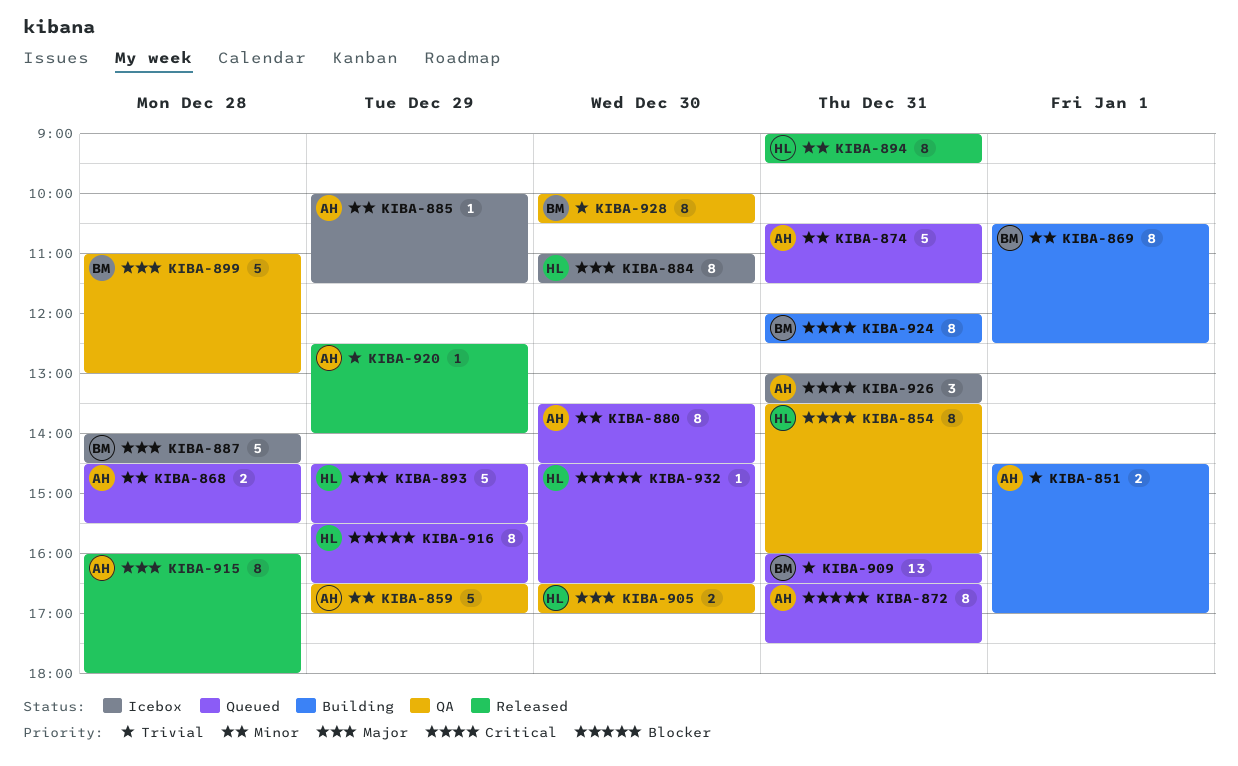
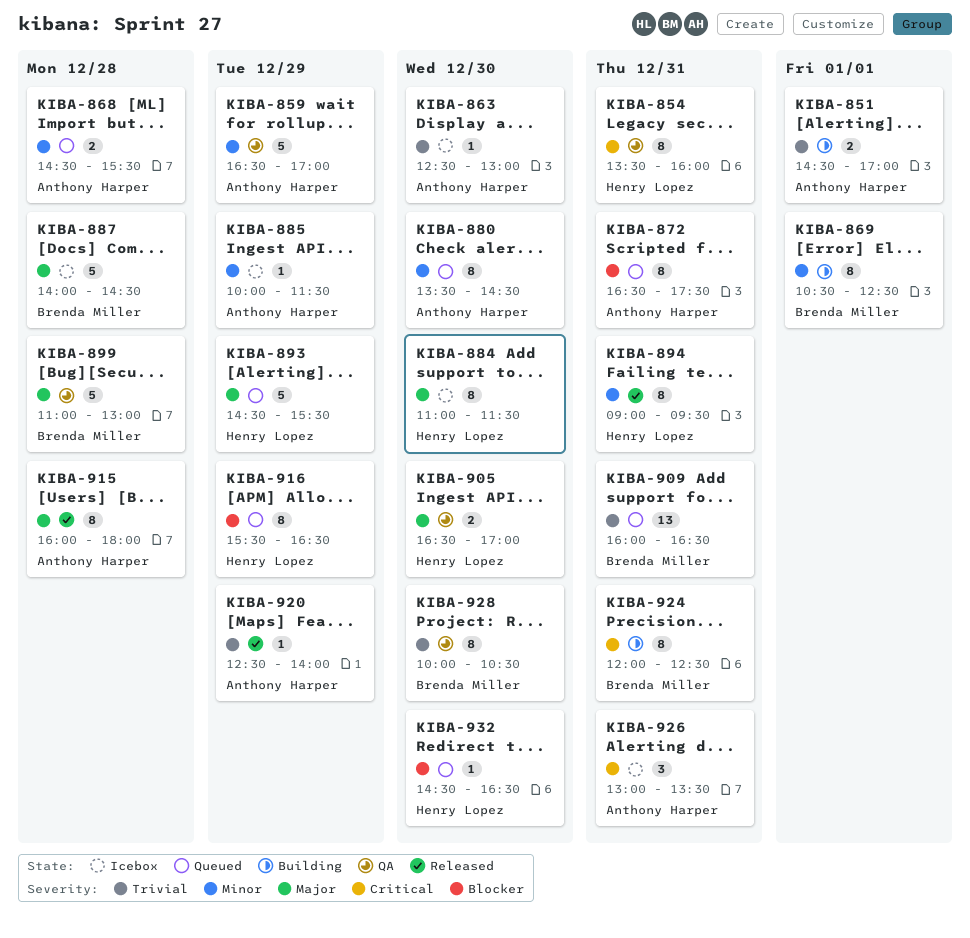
KIBA-863: none -> present
KIBA-874: present -> none

